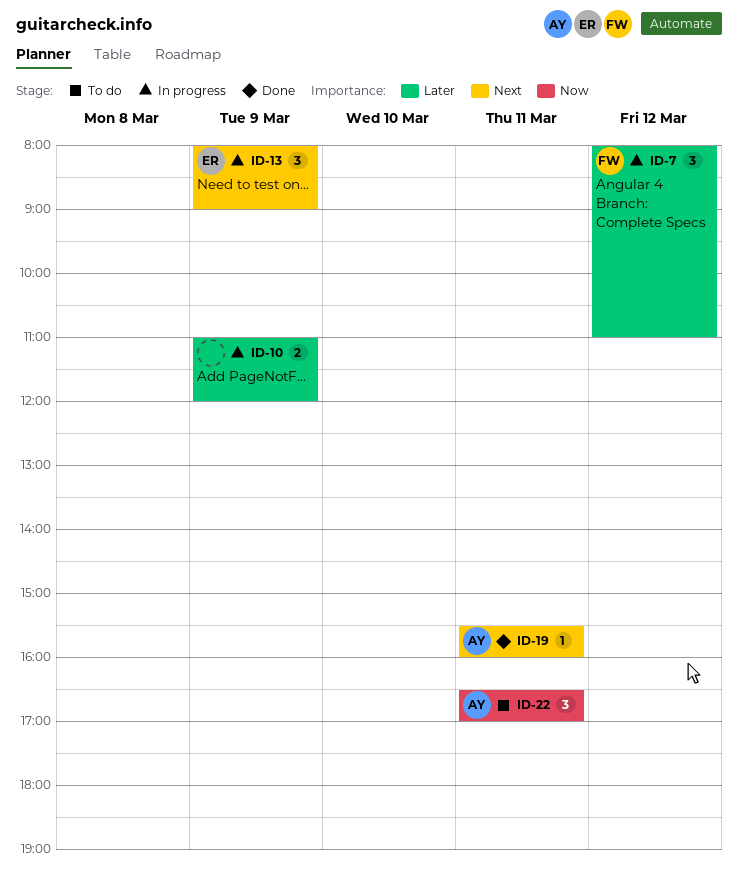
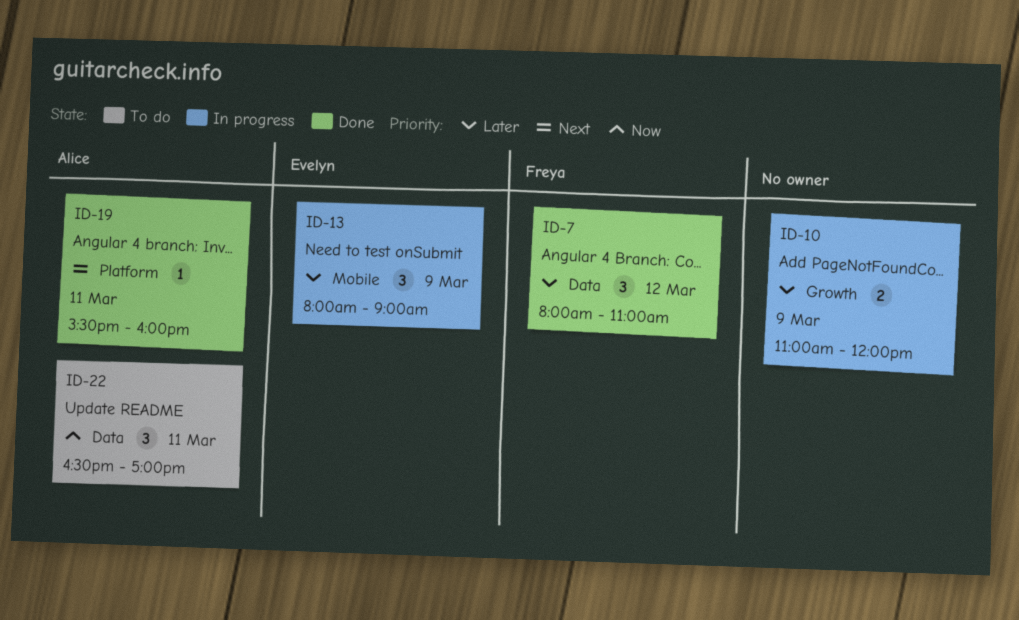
ID-7, status: In progress -> Done
ID-13, priority: Next -> Later

